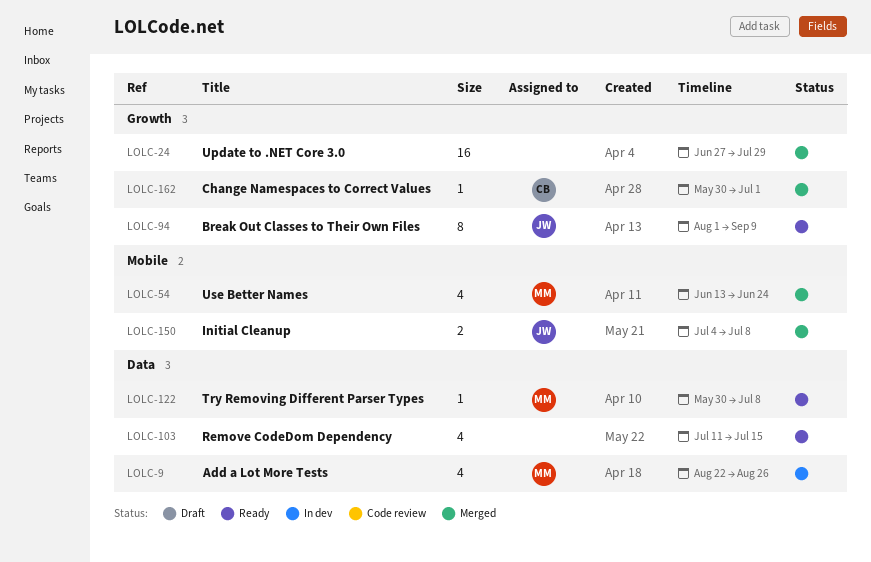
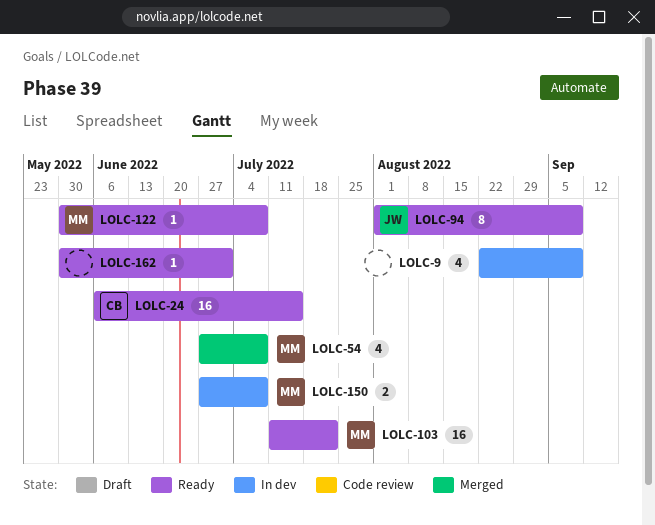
LOLC-9, owner: MM -> none
LOLC-9, due: Aug 26 -> Sep 9
LOLC-24, status: Merged -> Ready
LOLC-24, owner: none -> CB
LOLC-24, start: Jun 27 -> Jun 6
LOLC-24, due: Jul 29 -> Jul 15
LOLC-54, start: Jun 13 -> Jun 27
LOLC-54, due: Jun 24 -> Jul 8
LOLC-103, owner: none -> MM
LOLC-103, estimate: 4 -> 16
LOLC-103, due: Jul 15 -> Jul 22
LOLC-150, status: Merged -> In dev
LOLC-150, owner: JW -> MM
LOLC-150, start: Jul 4 -> Jun 27
LOLC-162, status: Merged -> Ready
LOLC-162, owner: CB -> none

